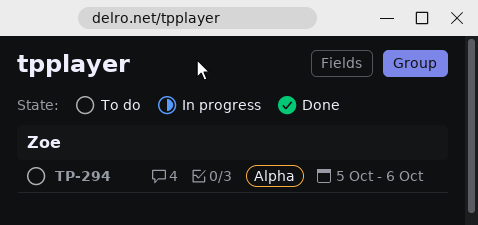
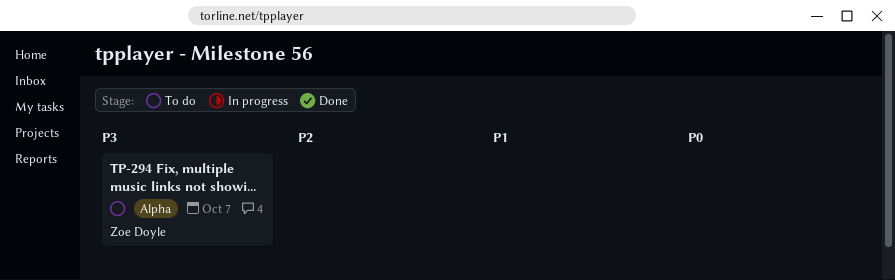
TP-294, due: Oct 6 -> Oct 7

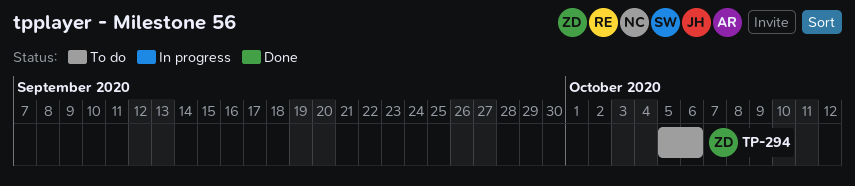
TP-294, due: Oct 7 -> Oct 6

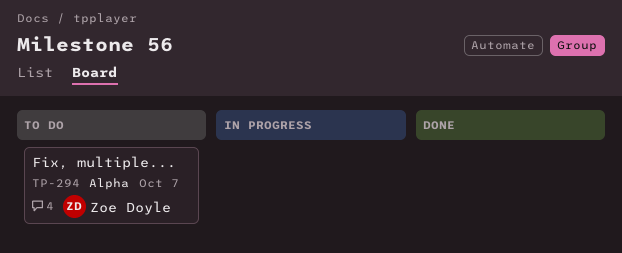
TP-294, due: Oct 6 -> Oct 7

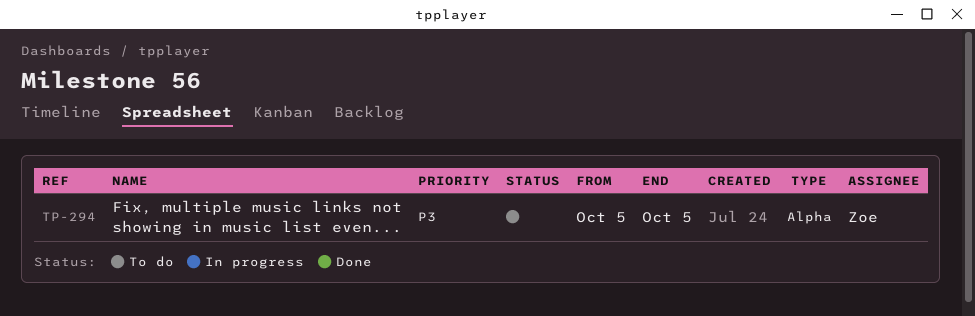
TP-294, due: Oct 7 -> Oct 5

